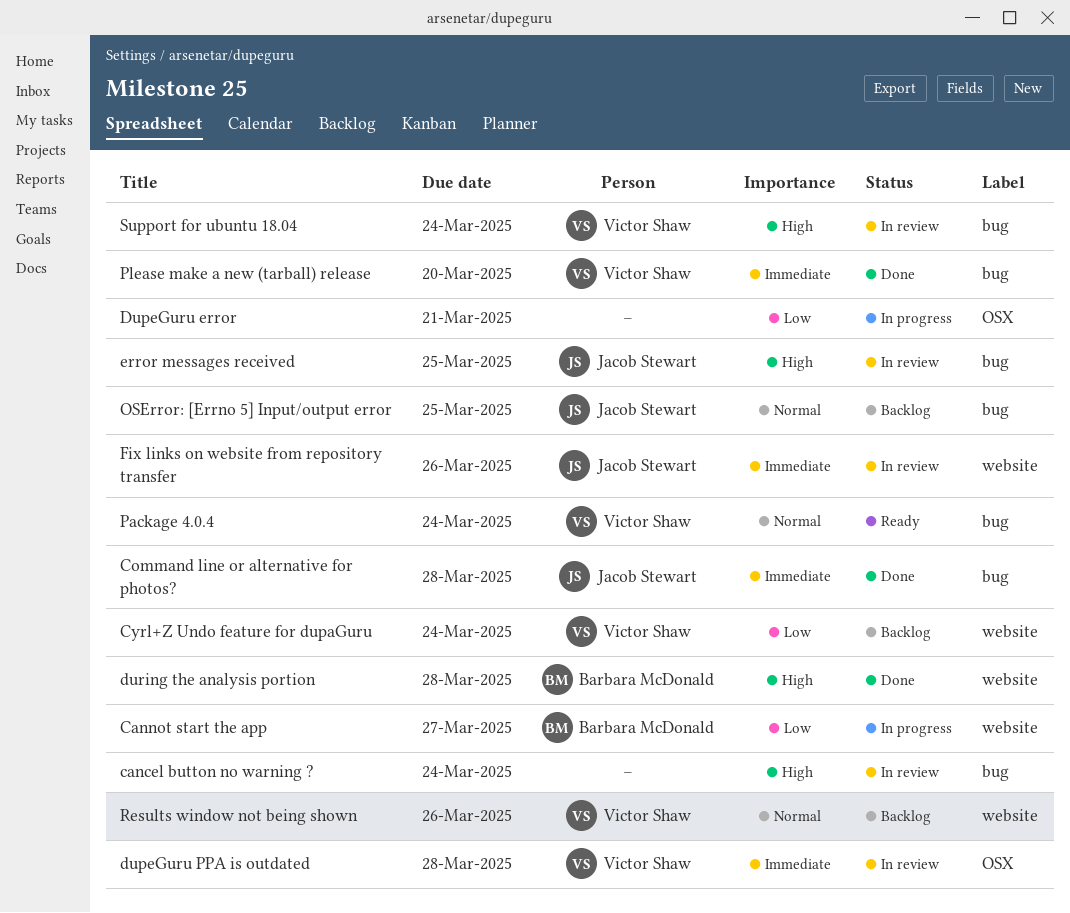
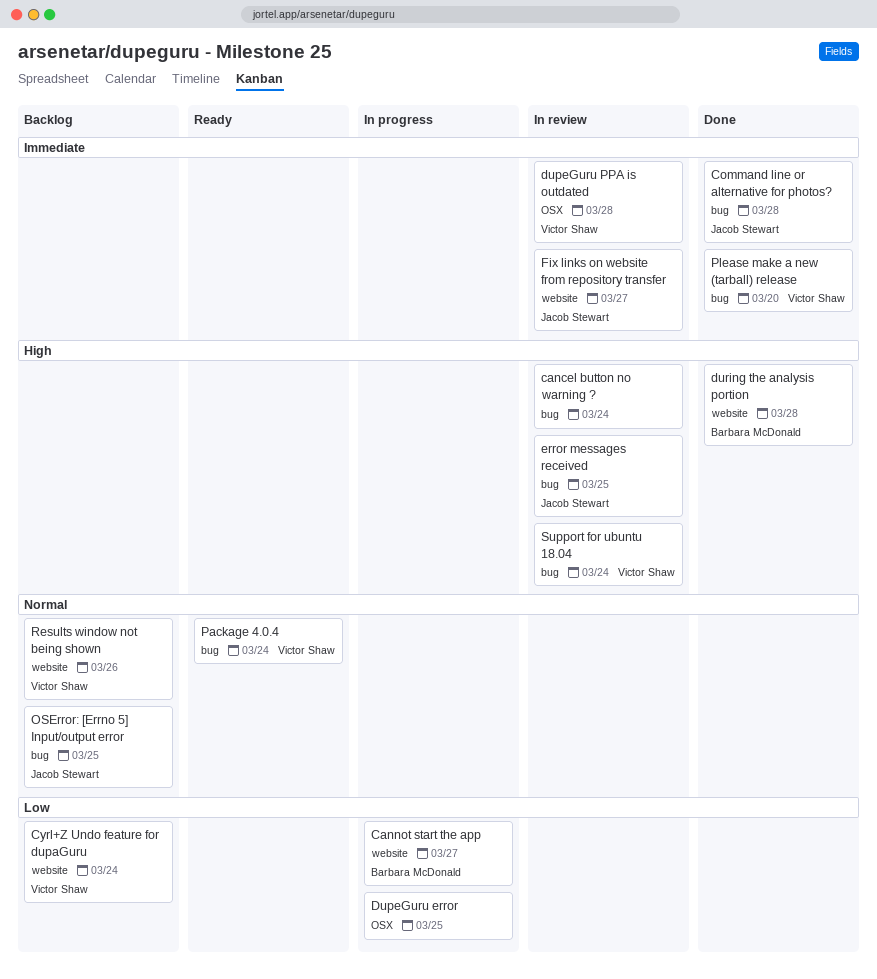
DupeGuru error, due: Mar 21 -> Mar 25
Fix links on website from repository transfer, due: Mar 26 -> Mar 27

